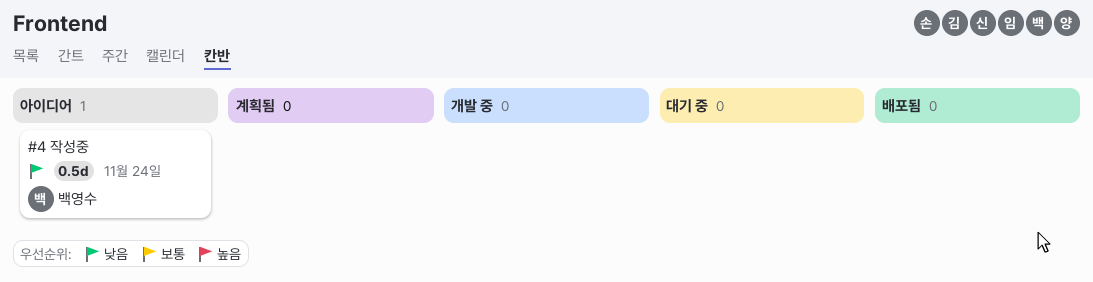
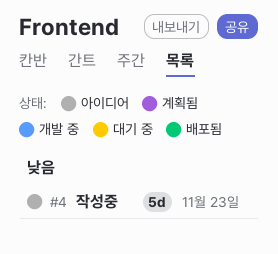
#4, estimate: 0.5d -> 5d
#4, due: Nov 24 -> Nov 23

